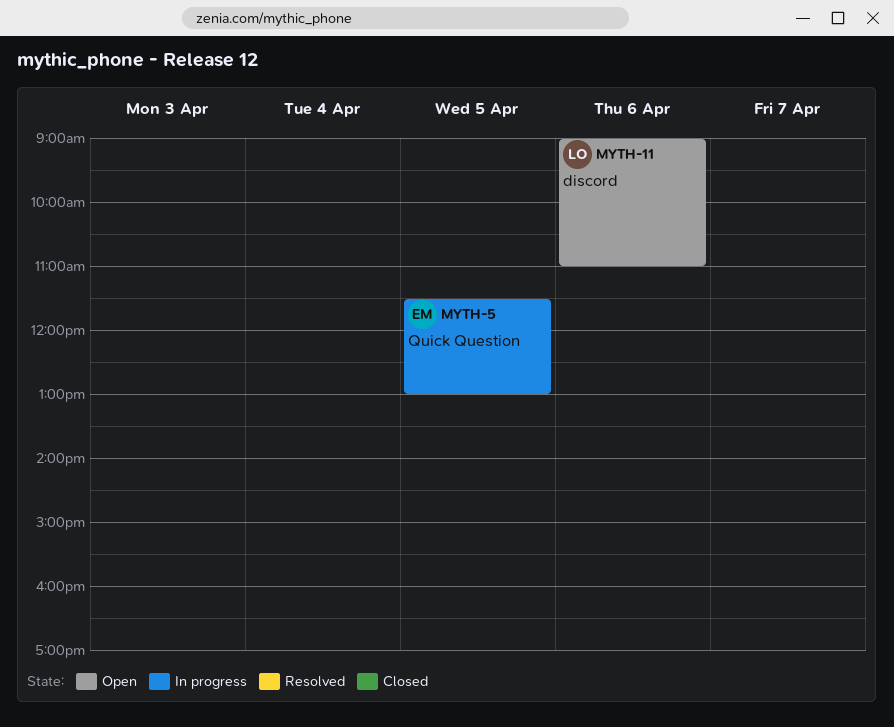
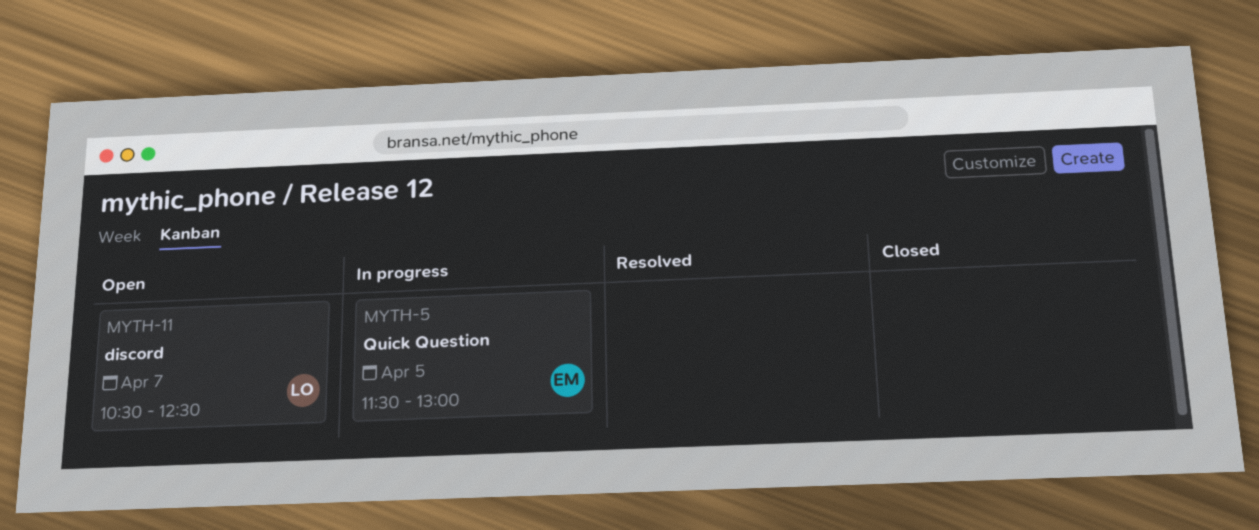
MYTH-11, day: Apr 6 -> Apr 7
MYTH-11, begins: 09:00 -> 10:30
MYTH-11, ends: 11:00 -> 12:30

